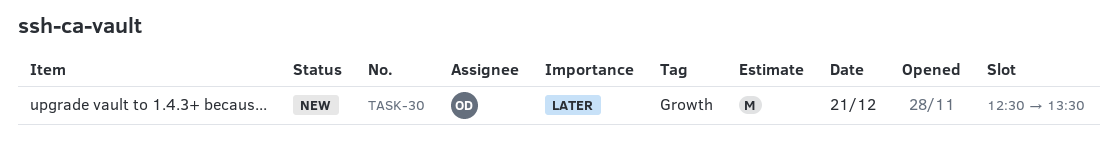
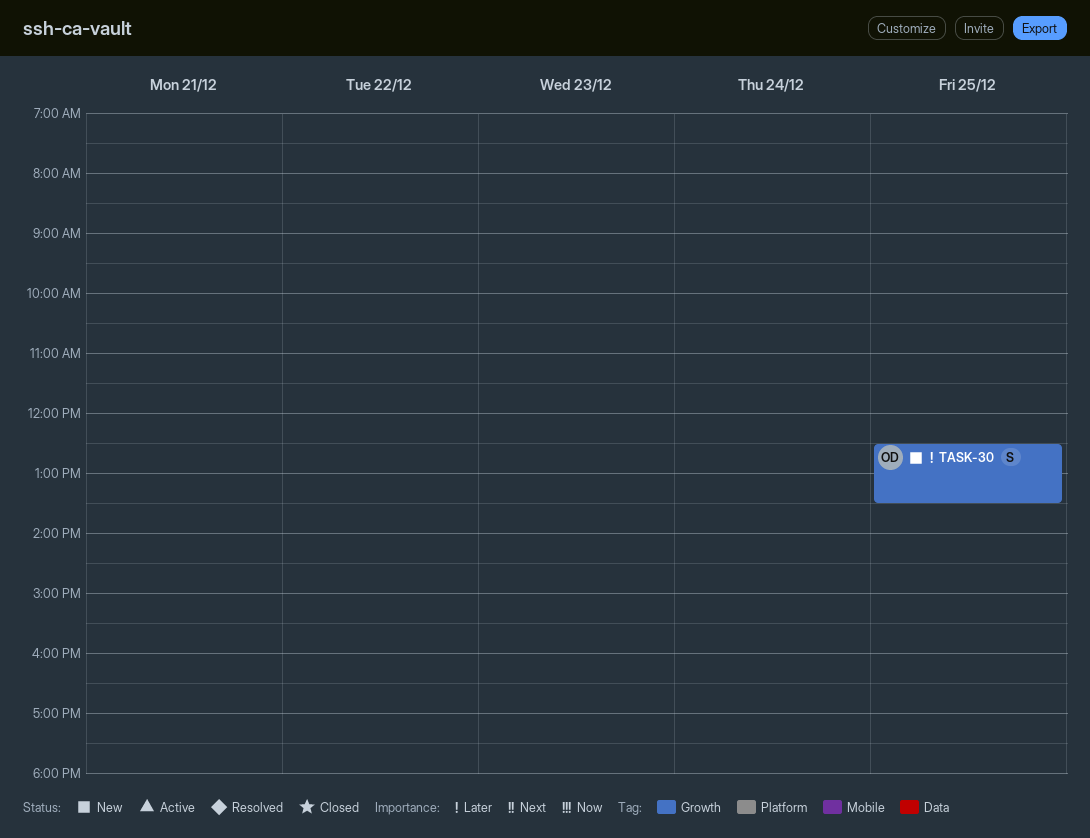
TASK-30, estimate: M -> S
TASK-30, day: Dec 21 -> Dec 25

